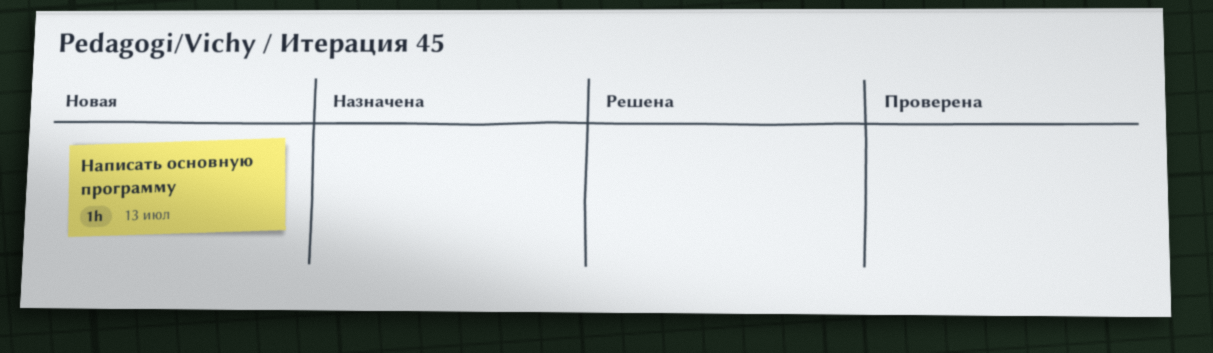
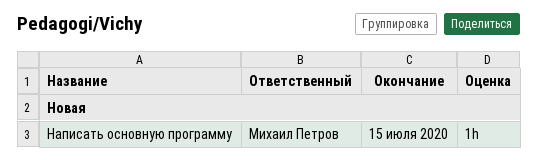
Написать основную программу, due: Jul 13 -> Jul 15

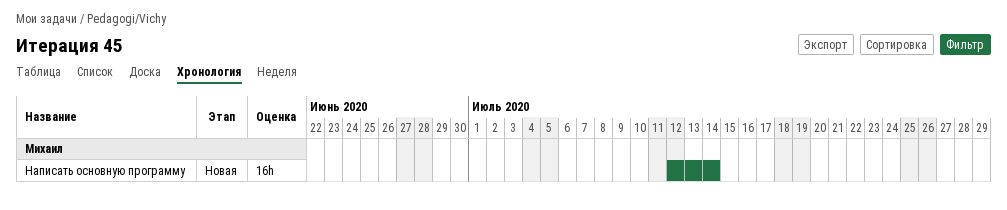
Написать основную программу, estimate: 1h -> 16h
Написать основную программу, due: Jul 15 -> Jul 14

